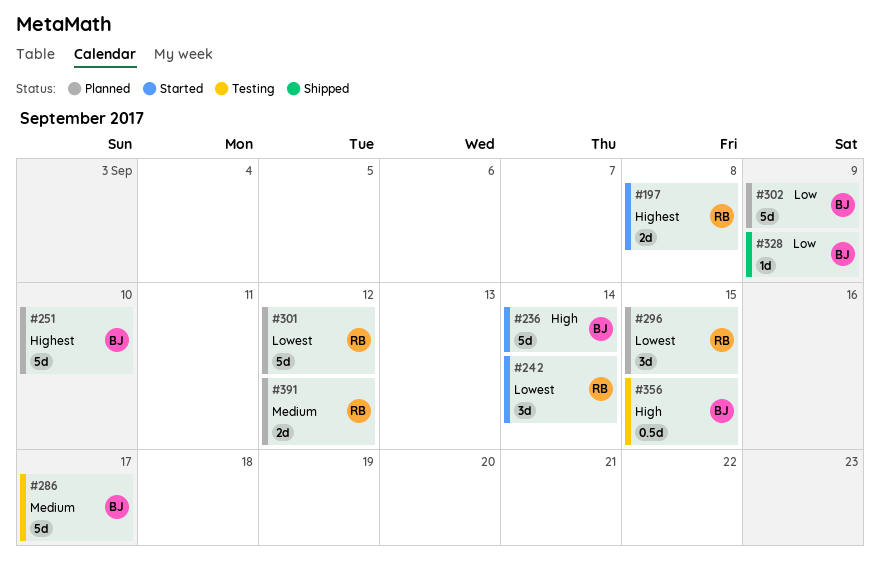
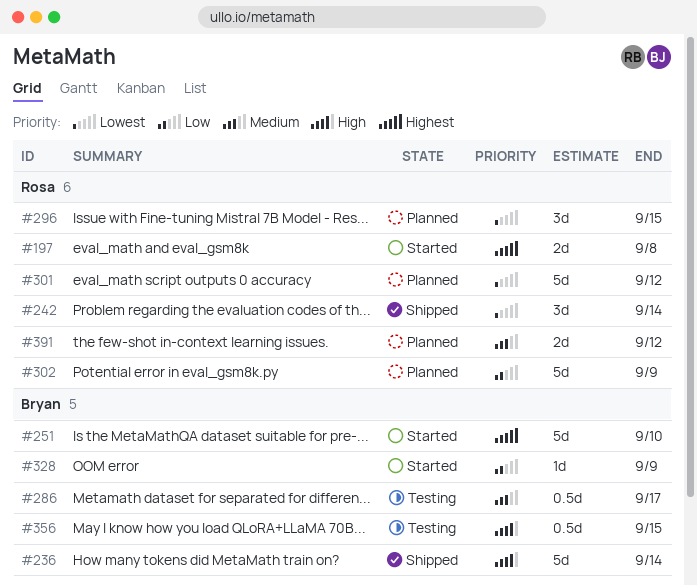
#236, status: Started -> Shipped
#242, status: Started -> Shipped
#251, status: Planned -> Started
#286, estimate: 5d -> 0.5d
#302, owner: Bryan -> Rosa
#328, status: Shipped -> Started

